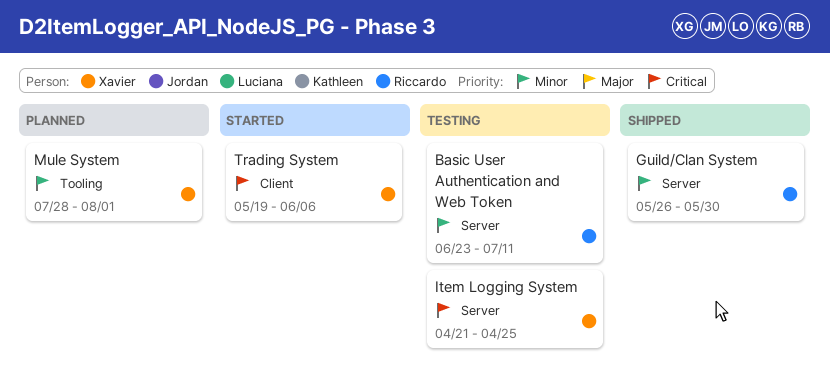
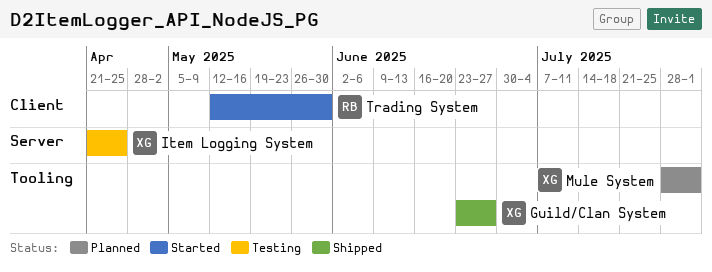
Basic User Authentication and Web Token: present -> none
Guild/Clan System, owner: Riccardo -> Xavier
Guild/Clan System, label: Server -> Tooling
Guild/Clan System, start: May 26 -> Jun 23
Guild/Clan System, due: May 30 -> Jun 27
Trading System, owner: Xavier -> Riccardo
Trading System, start: May 19 -> May 12
Trading System, due: Jun 6 -> May 30

